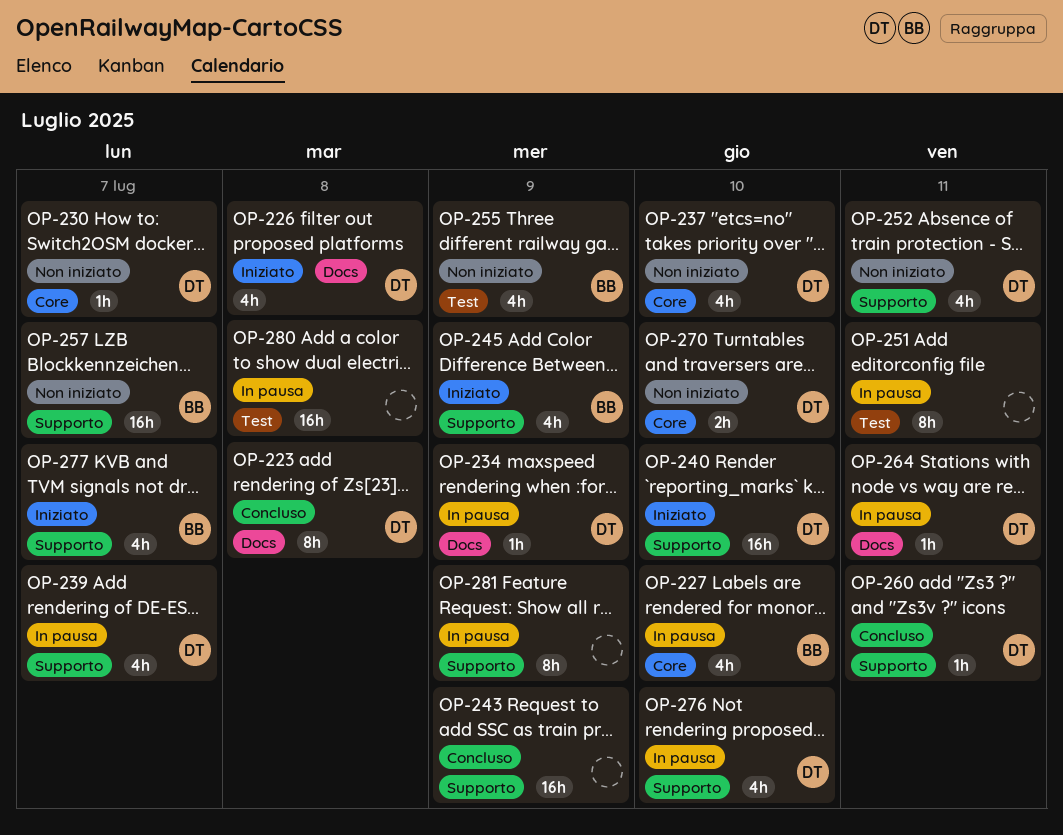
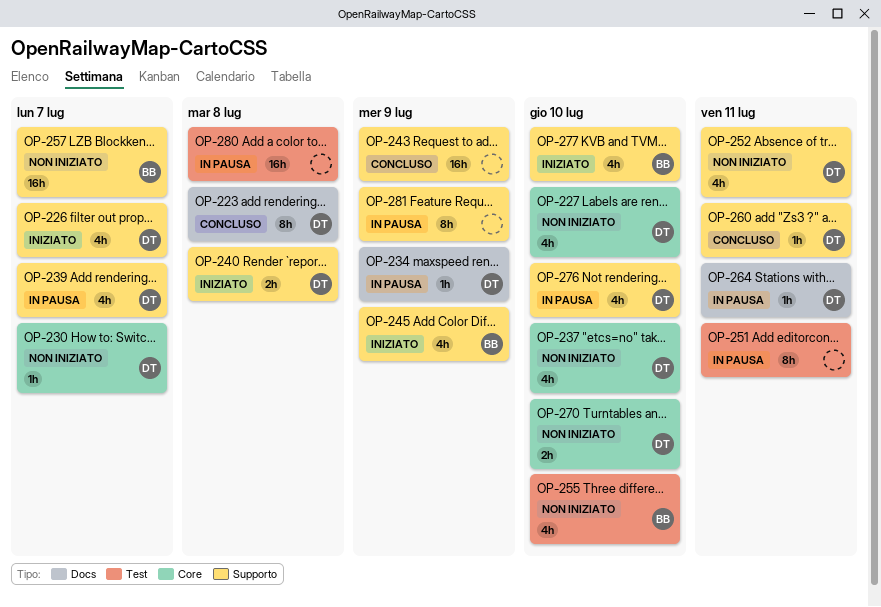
OP-226, label: Docs -> Supporto
OP-226, due: Jul 8 -> Jul 7
OP-227, status: In pausa -> Non iniziato
OP-227, owner: BB -> DT
OP-240, estimate: 16h -> 2h
OP-240, due: Jul 10 -> Jul 8
OP-255, due: Jul 9 -> Jul 10
OP-277, due: Jul 7 -> Jul 10

